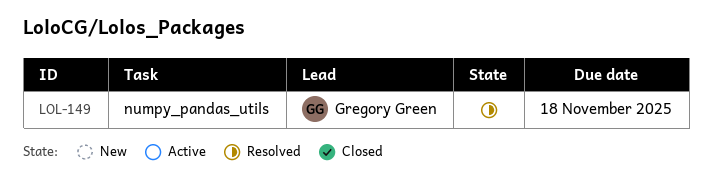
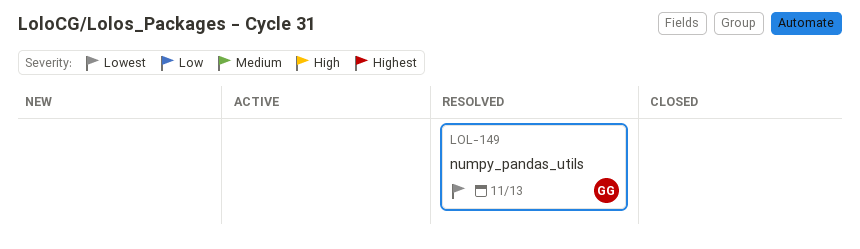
LOL-149, due: Nov 18 -> Nov 13

